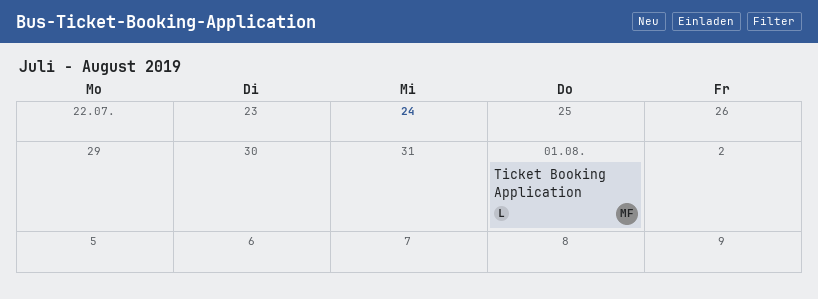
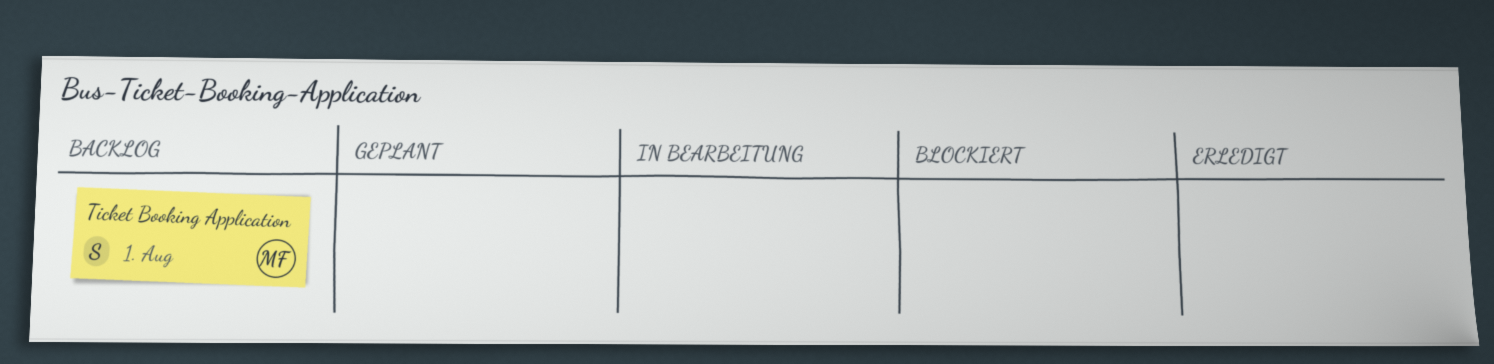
Ticket Booking Application, estimate: L -> S

